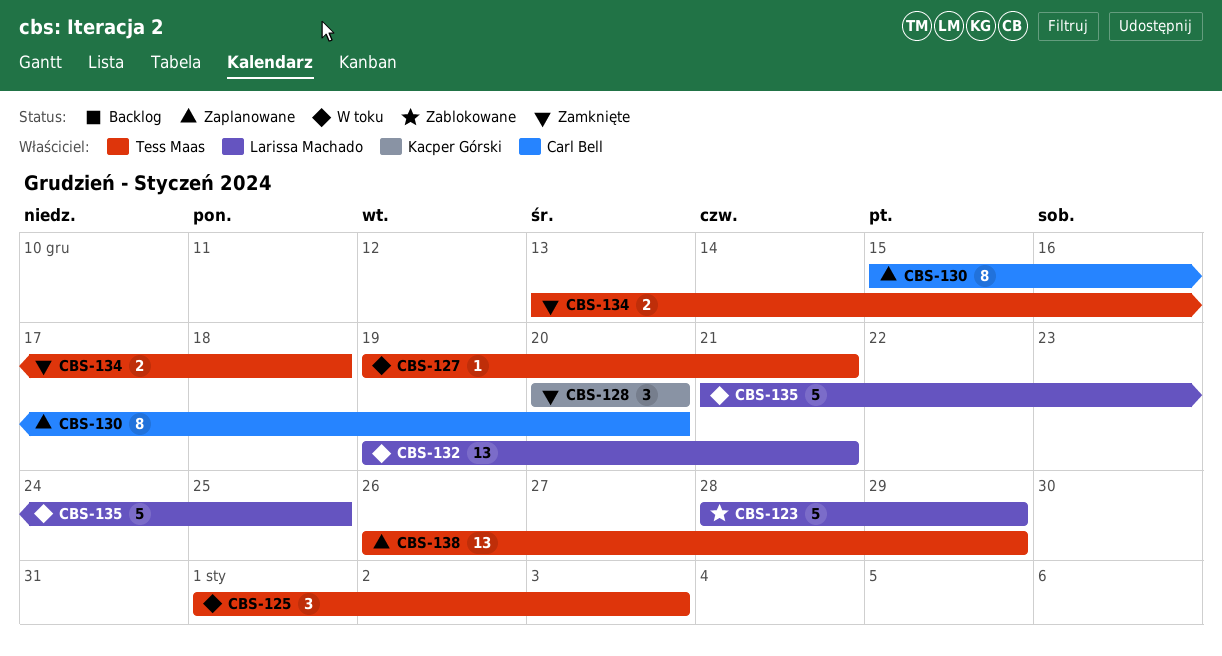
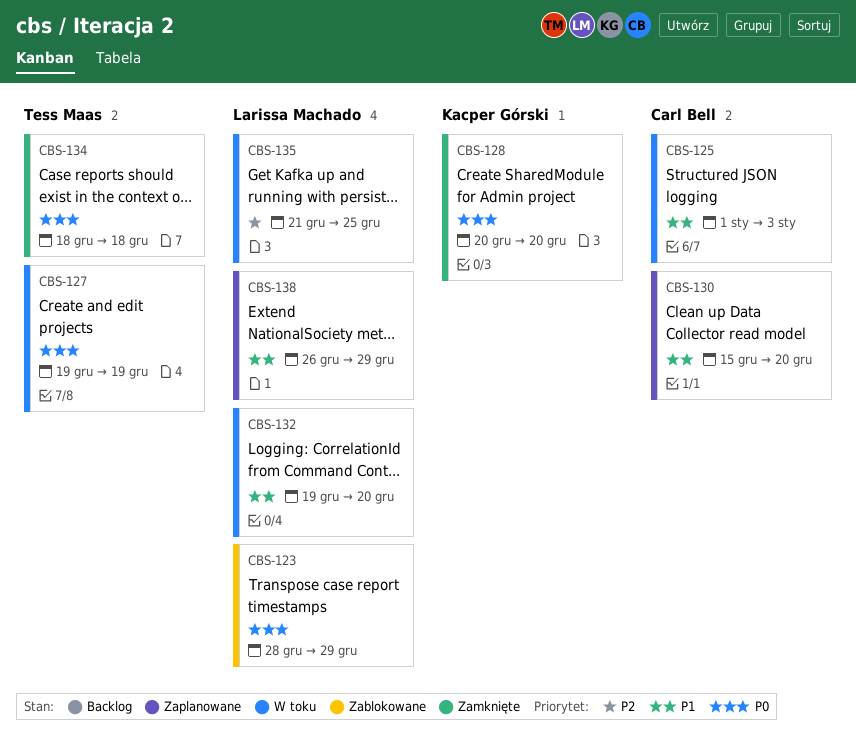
CBS-125, owner: Tess Maas -> Carl Bell
CBS-127, due: Dec 21 -> Dec 19
CBS-132, due: Dec 21 -> Dec 20
CBS-134, start: Dec 13 -> Dec 18
CBS-138, owner: Tess Maas -> Larissa Machado

